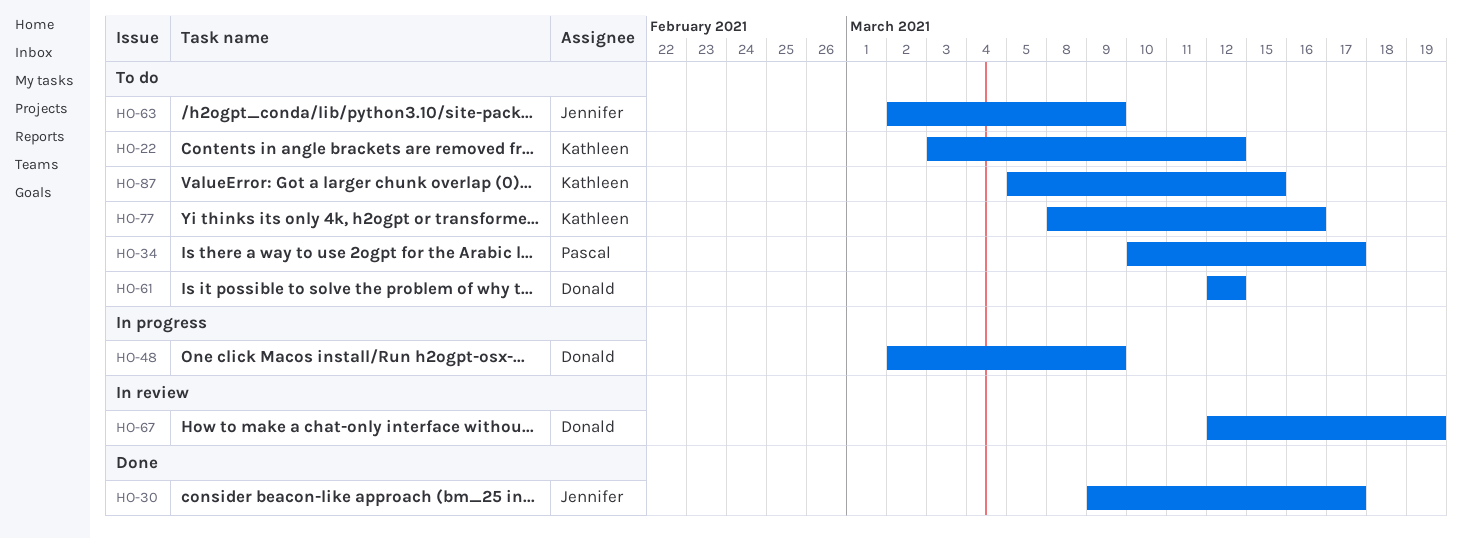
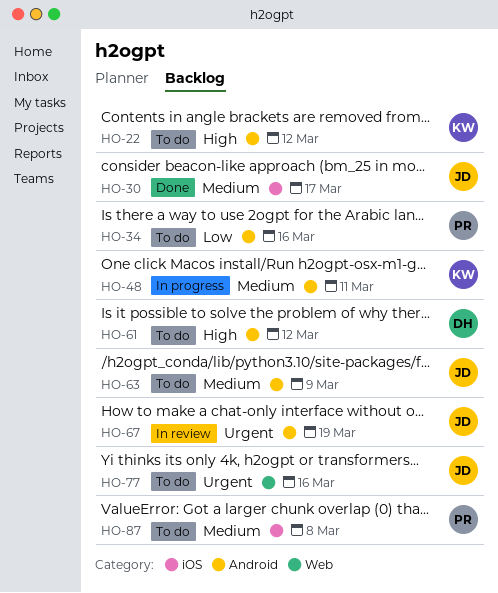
HO-34, due: Mar 17 -> Mar 16
HO-48, owner: Donald -> Kathleen
HO-48, due: Mar 9 -> Mar 11
HO-67, owner: Donald -> Jennifer
HO-77, owner: Kathleen -> Jennifer
HO-87, owner: Kathleen -> Pascal
HO-87, due: Mar 15 -> Mar 8

